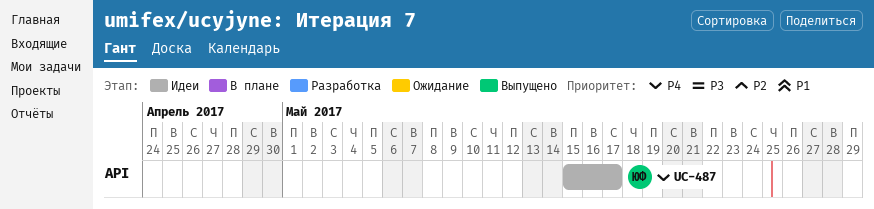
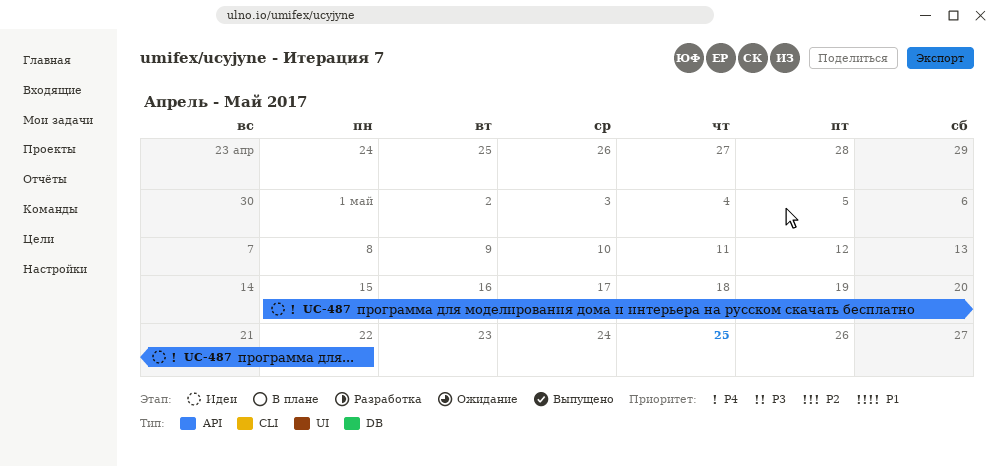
UC-487, due: May 17 -> May 22

